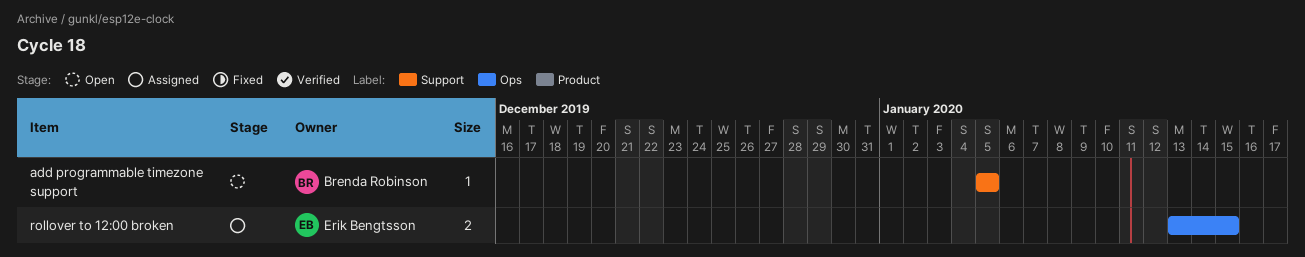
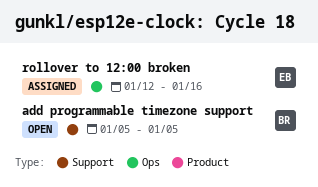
rollover to 12:00 broken, start: Jan 13 -> Jan 12
rollover to 12:00 broken, due: Jan 15 -> Jan 16

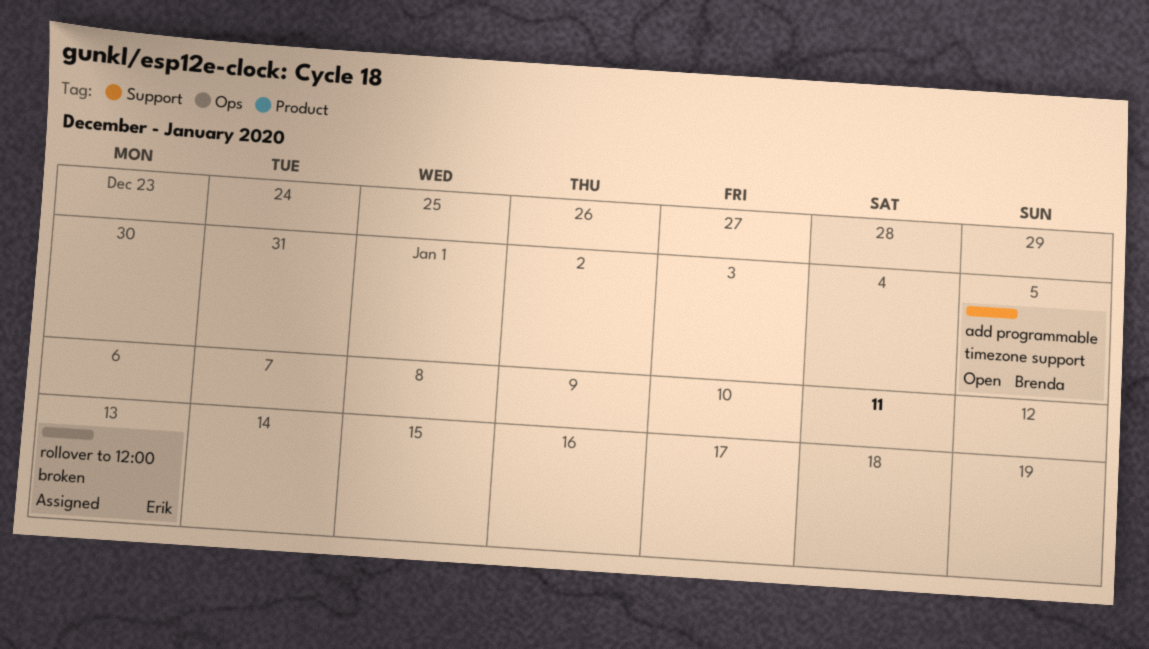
rollover to 12:00 broken, due: Jan 16 -> Jan 13

